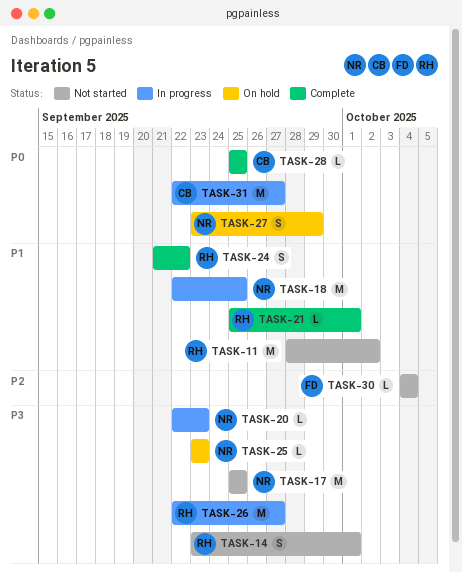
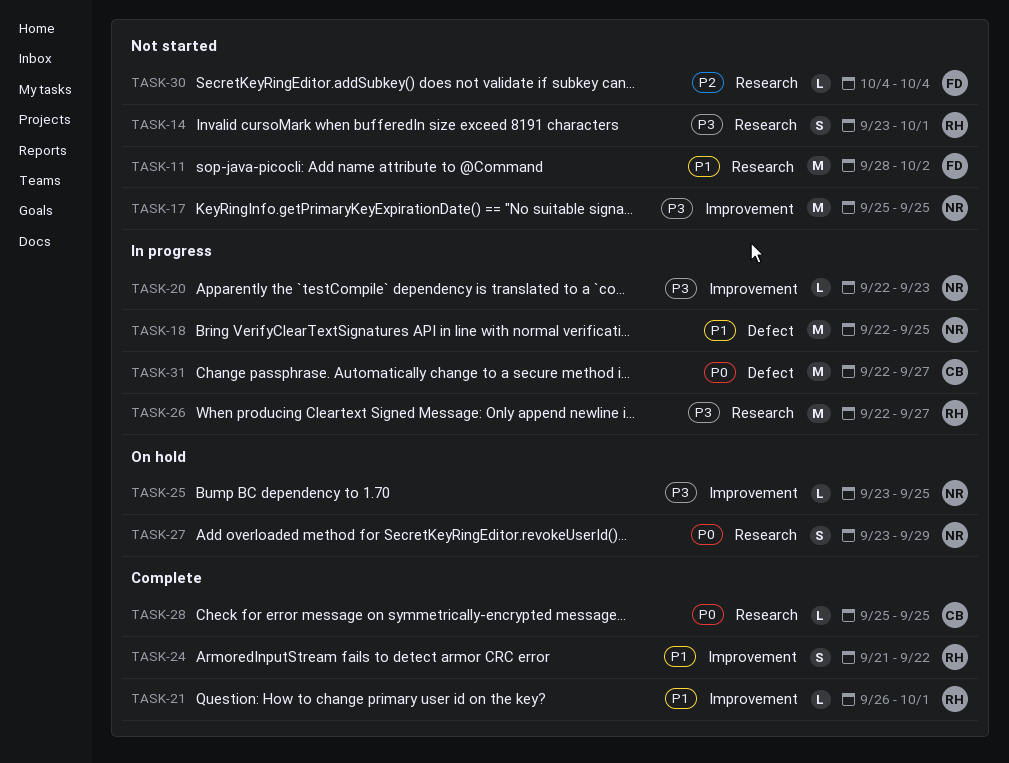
TASK-11, owner: RH -> FD
TASK-21, start: Sep 25 -> Sep 26
TASK-25, due: Sep 23 -> Sep 25

